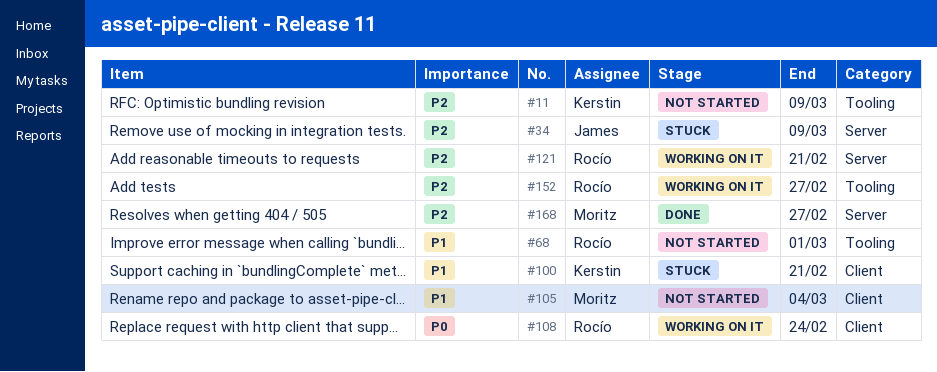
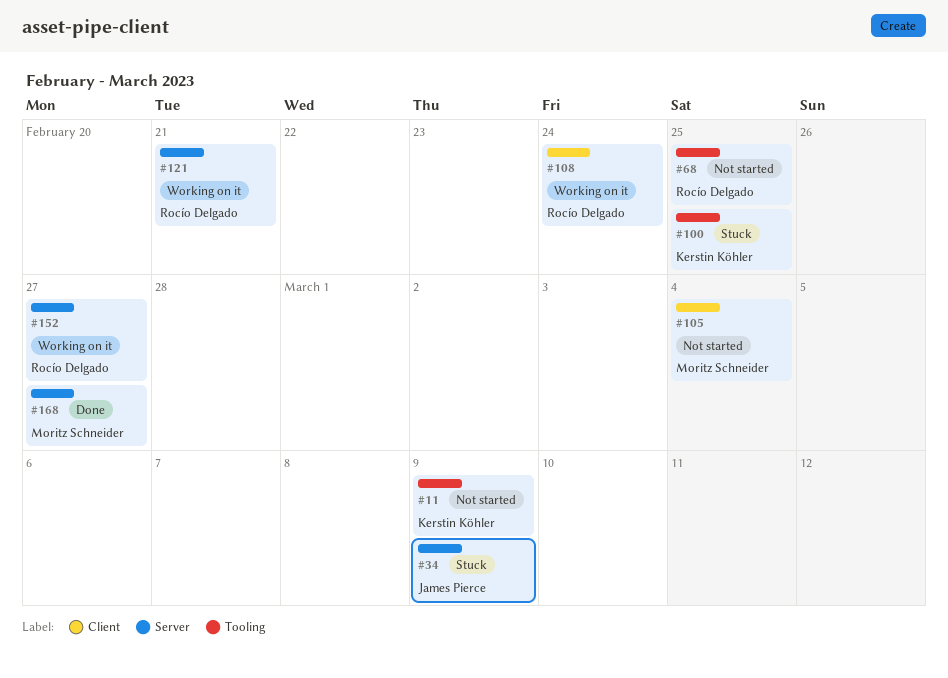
#68, due: Mar 1 -> Feb 25
#100, label: Client -> Tooling
#100, due: Feb 21 -> Feb 25
#152, label: Tooling -> Server

